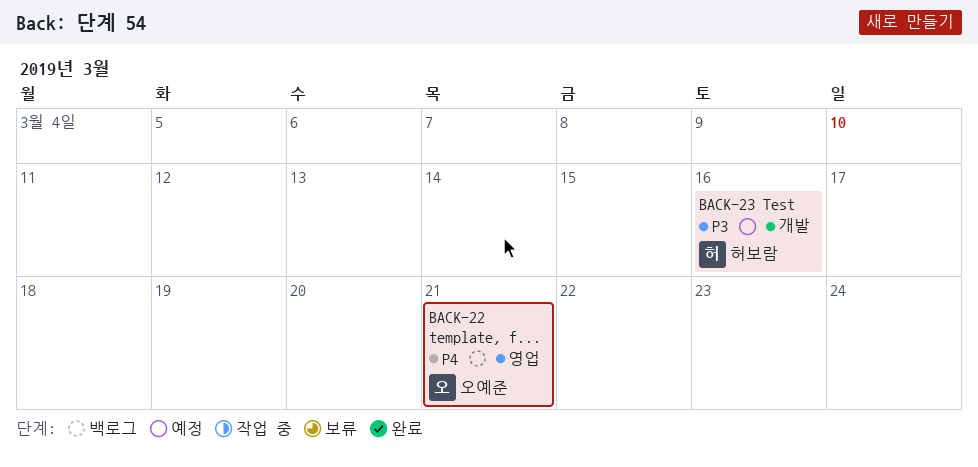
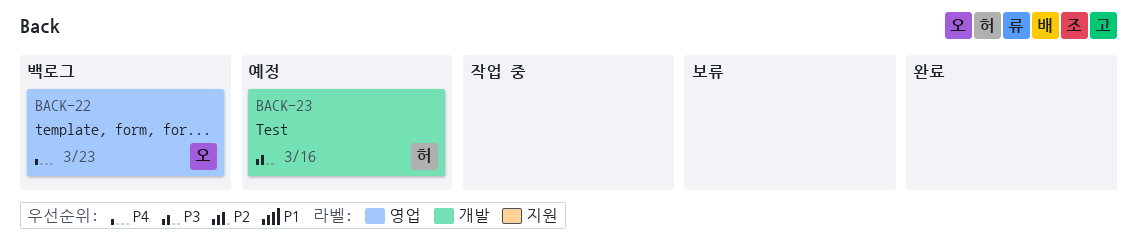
BACK-22, due: Mar 21 -> Mar 23

